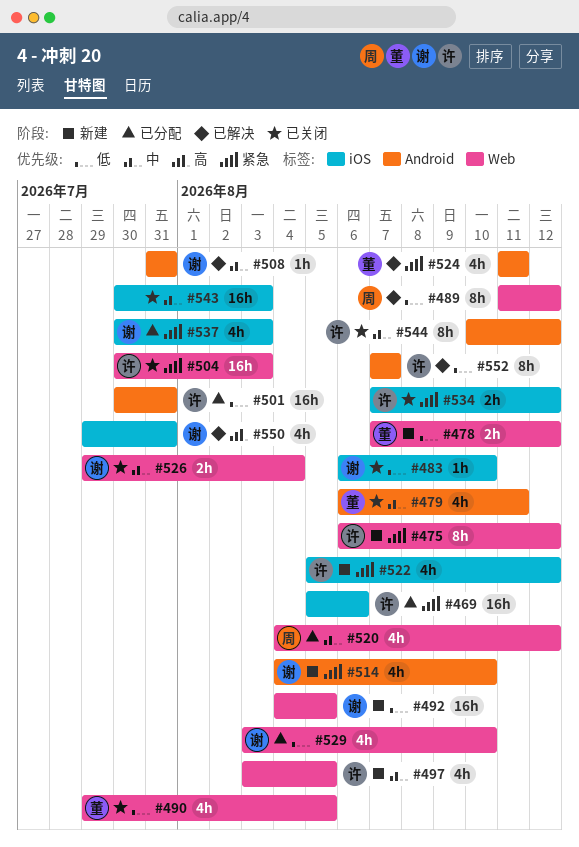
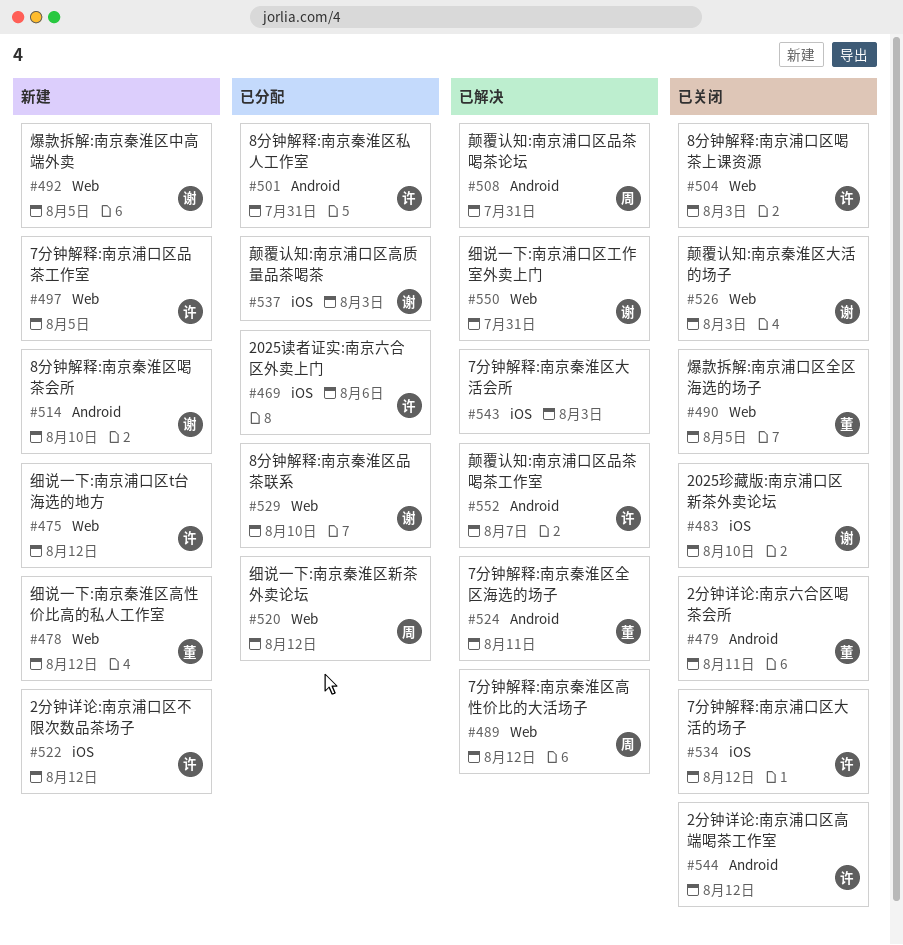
#508, owner: 谢 -> 周
#526, due: Aug 4 -> Aug 3
#543, status: 已关闭 -> 已解决
#550, label: iOS -> Web

